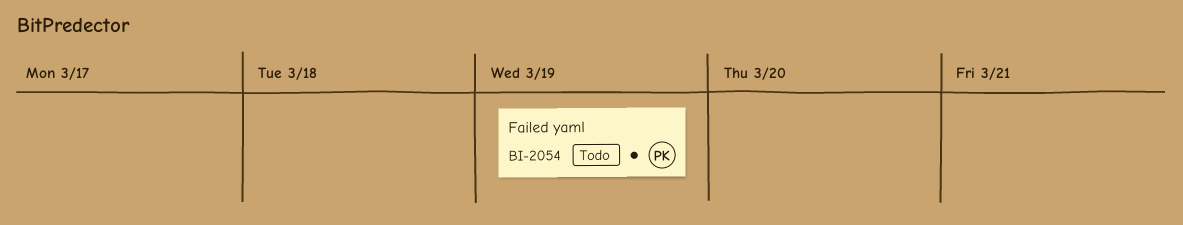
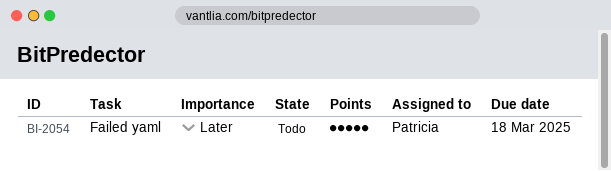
BI-2054, estimate: 1 -> 5
BI-2054, due: Mar 19 -> Mar 18

